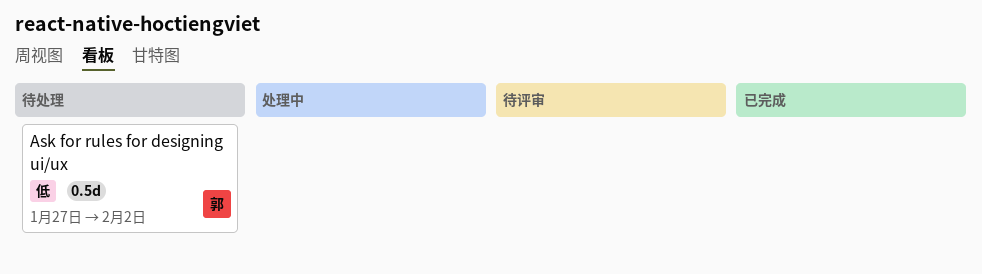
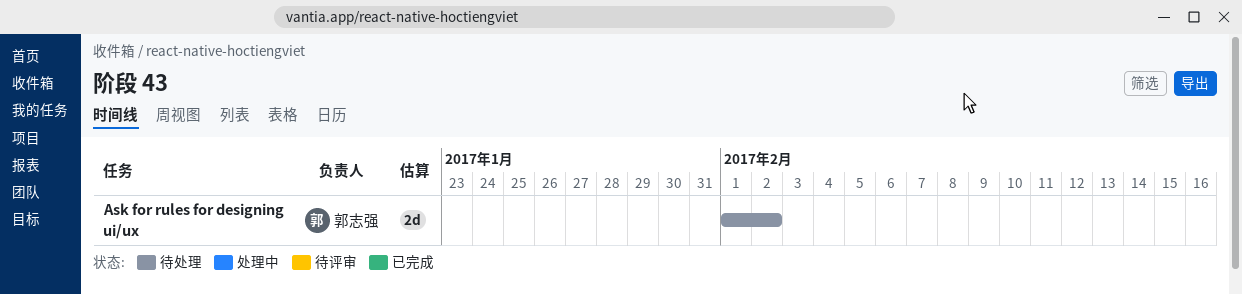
Ask for rules for designing ui/ux, estimate: 0.5d -> 2d
Ask for rules for designing ui/ux, start: Jan 27 -> Feb 1

